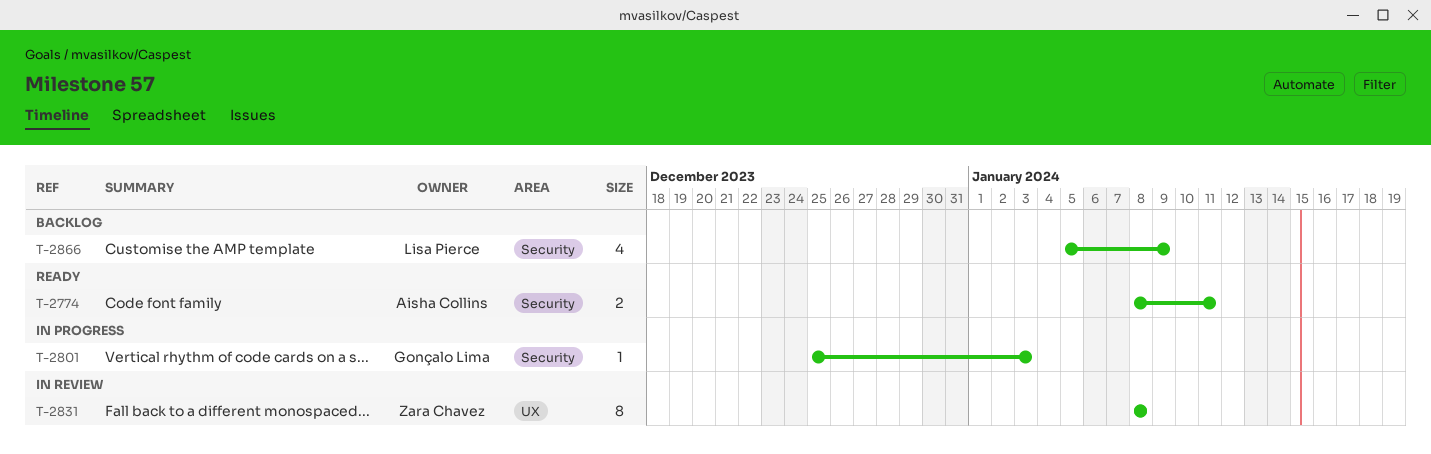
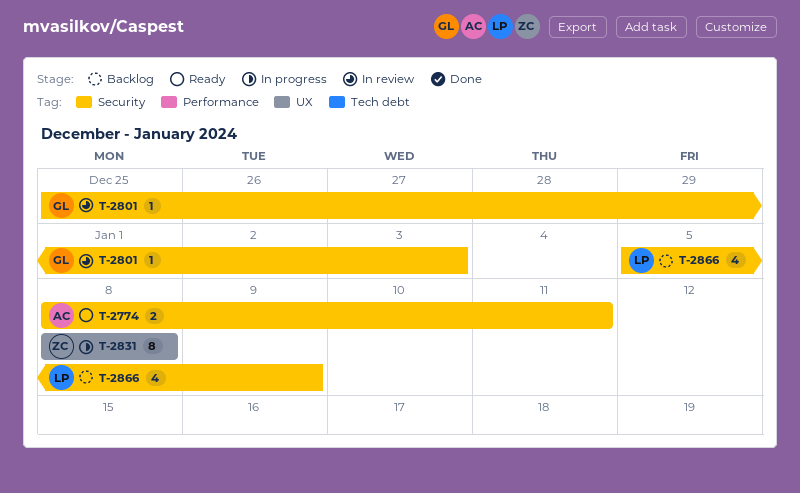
T-2801, status: In progress -> In review
T-2831, status: In review -> In progress

